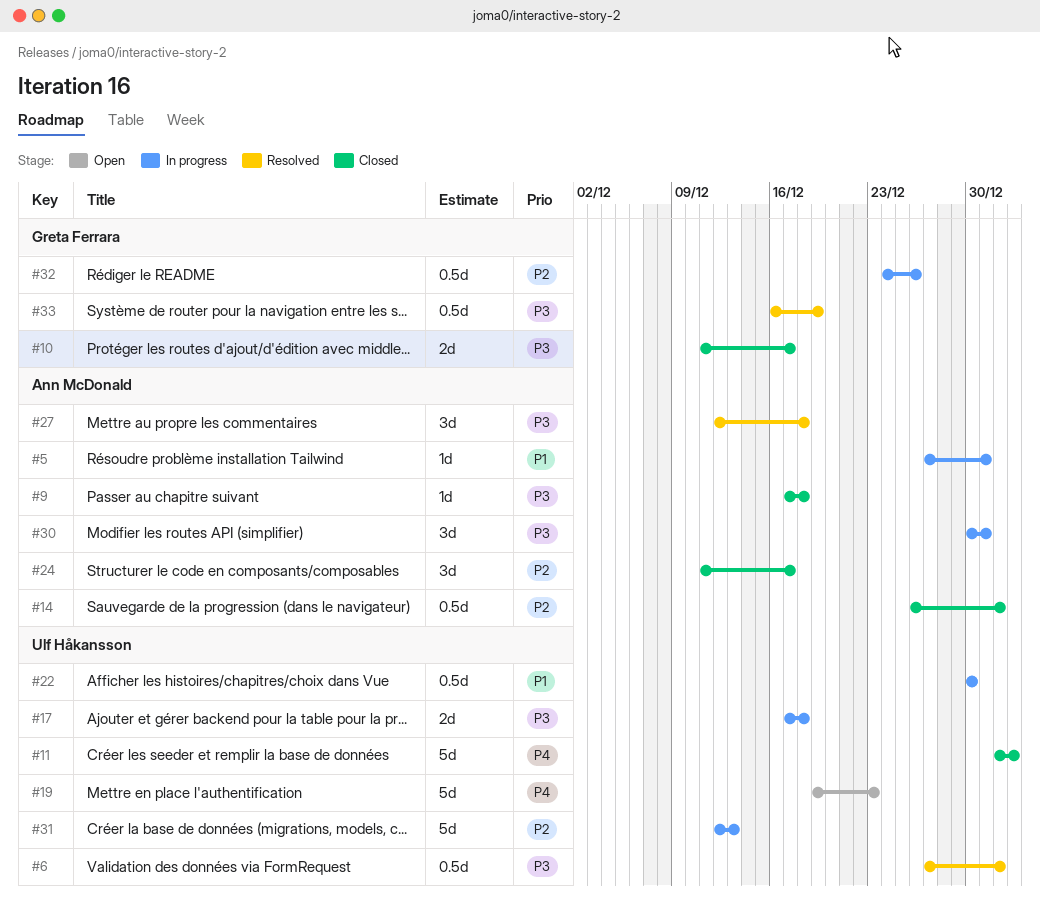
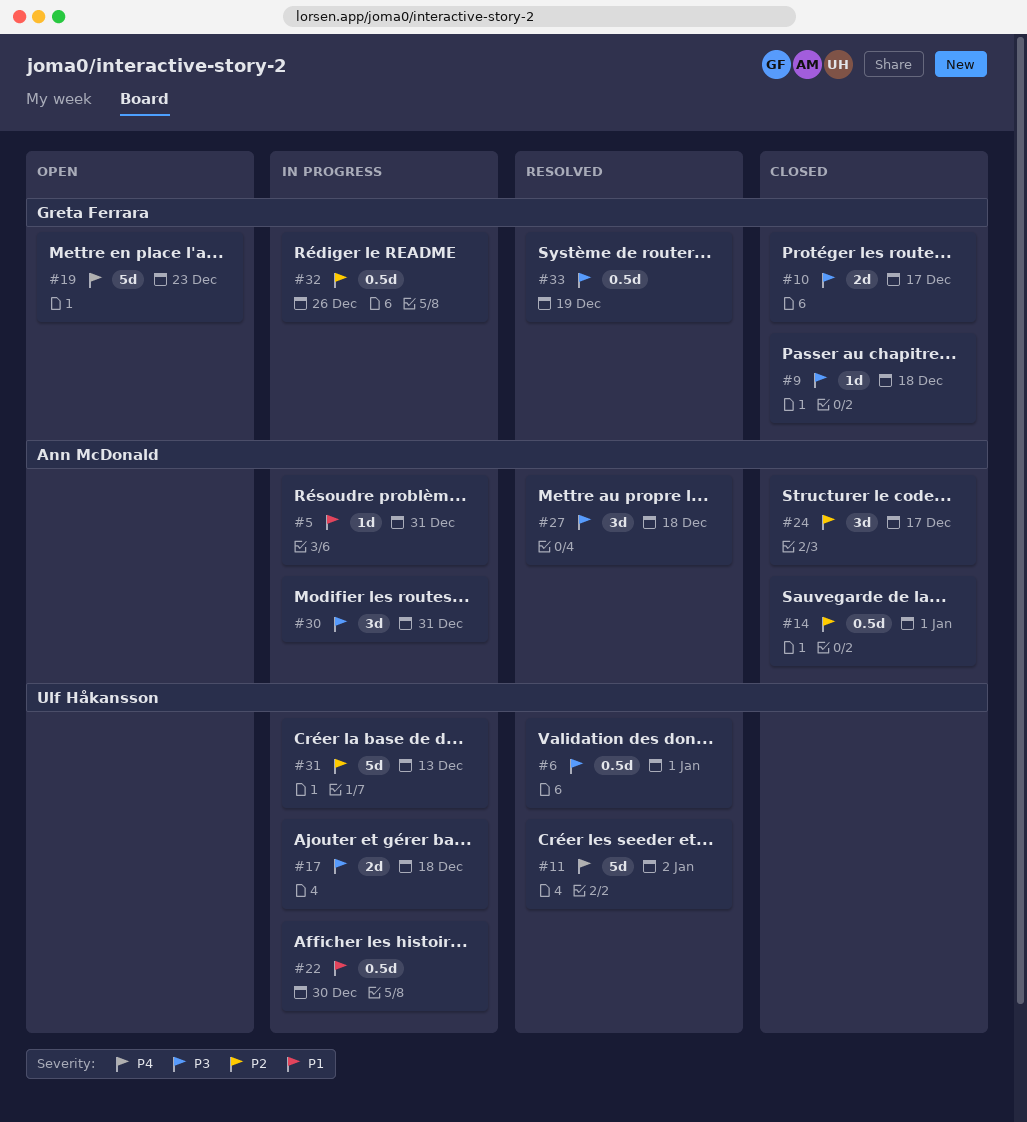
#9, owner: Ann McDonald -> Greta Ferrara
#11, status: Closed -> Resolved
#19, owner: Ulf Håkansson -> Greta Ferrara

